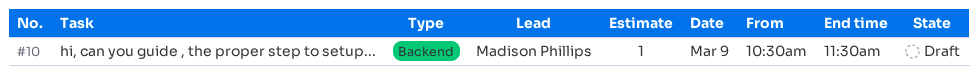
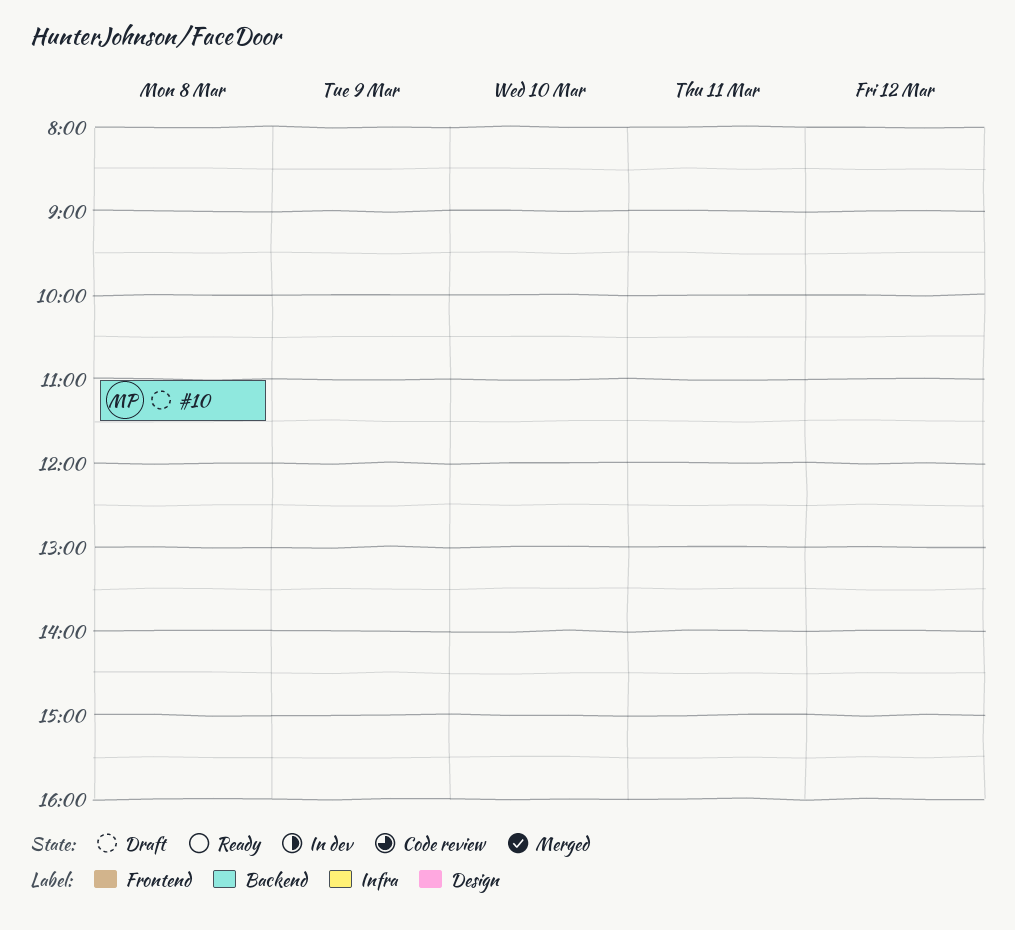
#10, day: Mar 9 -> Mar 8
#10, begins: 10:30 -> 11:00

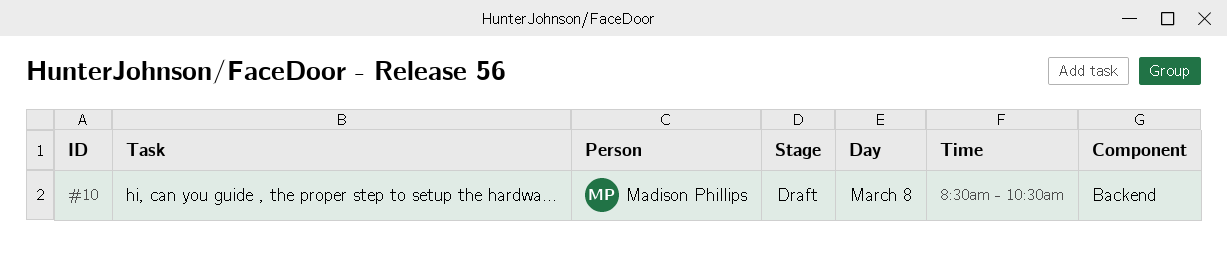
#10, begins: 11:00 -> 08:30
#10, ends: 11:30 -> 10:30

